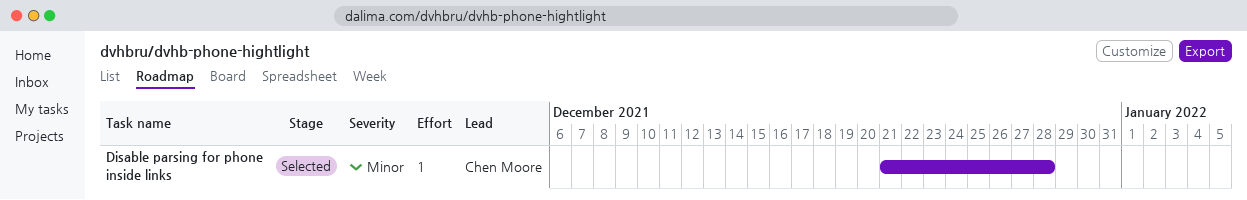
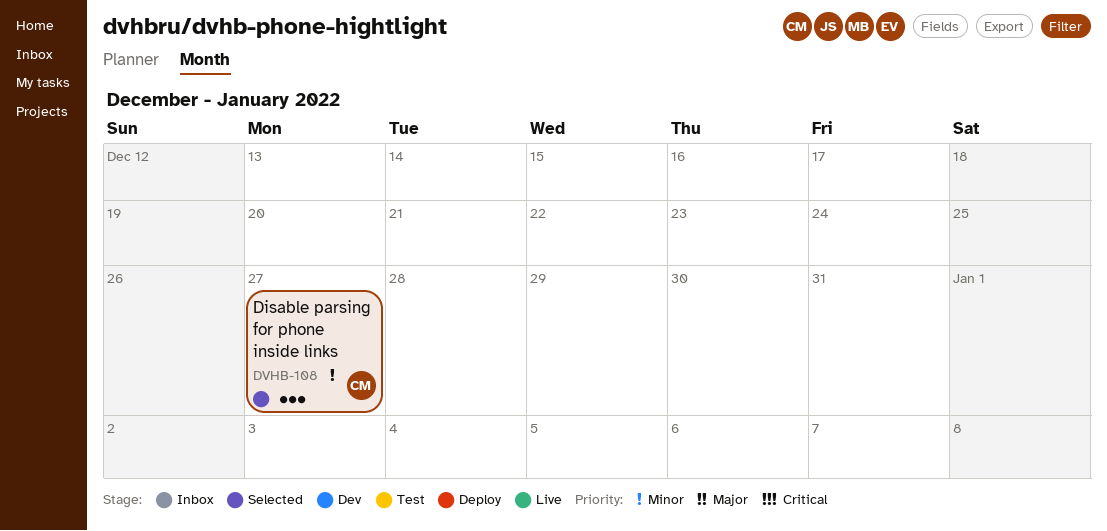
Disable parsing for phone inside links, estimate: 1 -> 3
Disable parsing for phone inside links, due: Dec 28 -> Dec 27

